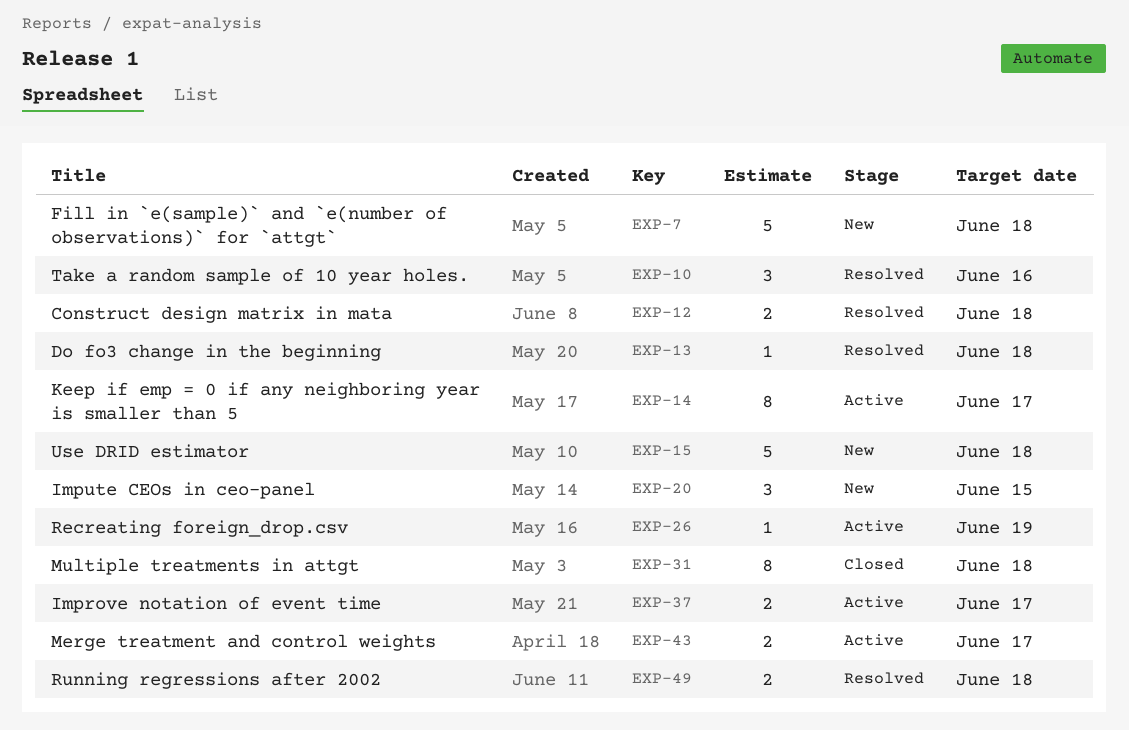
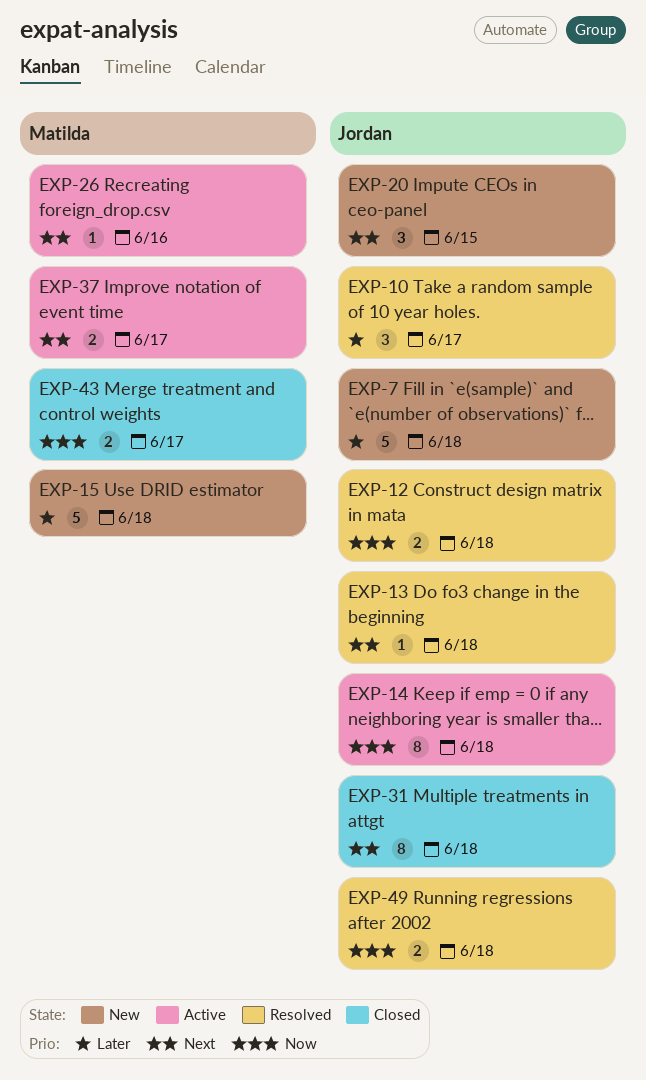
EXP-10, due: Jun 16 -> Jun 17
EXP-14, due: Jun 17 -> Jun 18
EXP-26, due: Jun 19 -> Jun 16
EXP-43, status: Active -> Closed

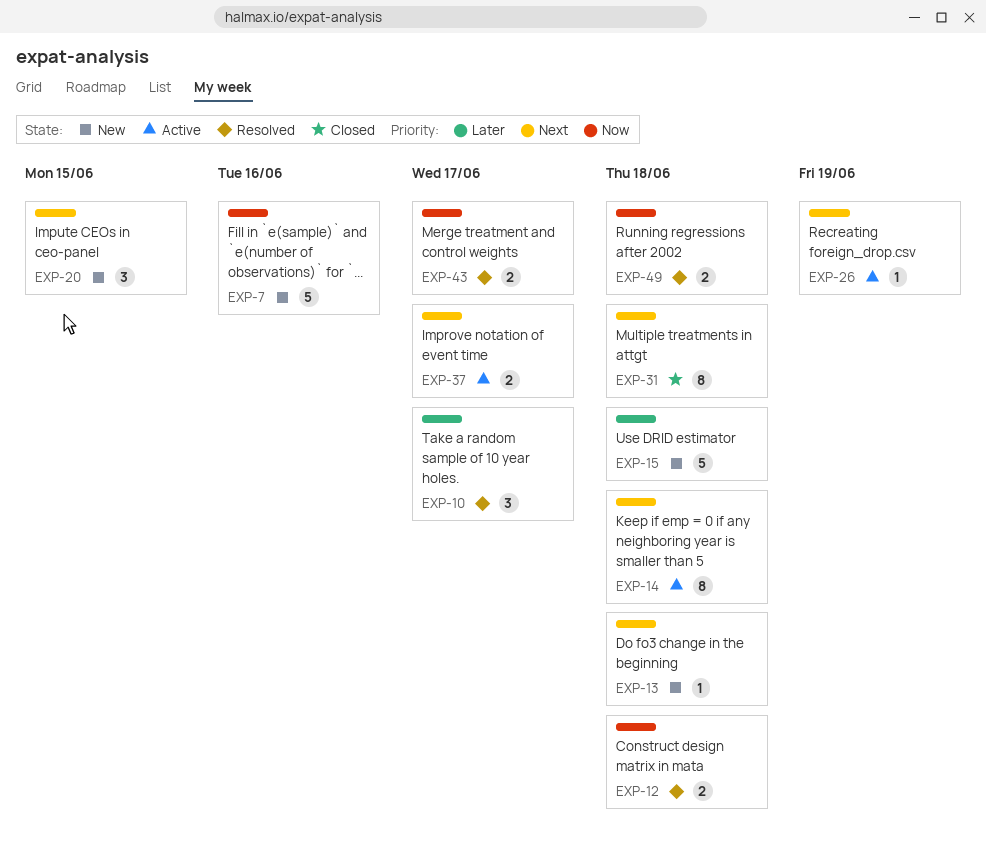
EXP-7, priority: Later -> Now
EXP-7, due: Jun 18 -> Jun 16
EXP-13, status: Resolved -> New
EXP-14, priority: Now -> Next
EXP-26, due: Jun 16 -> Jun 19
EXP-43, status: Closed -> Resolved

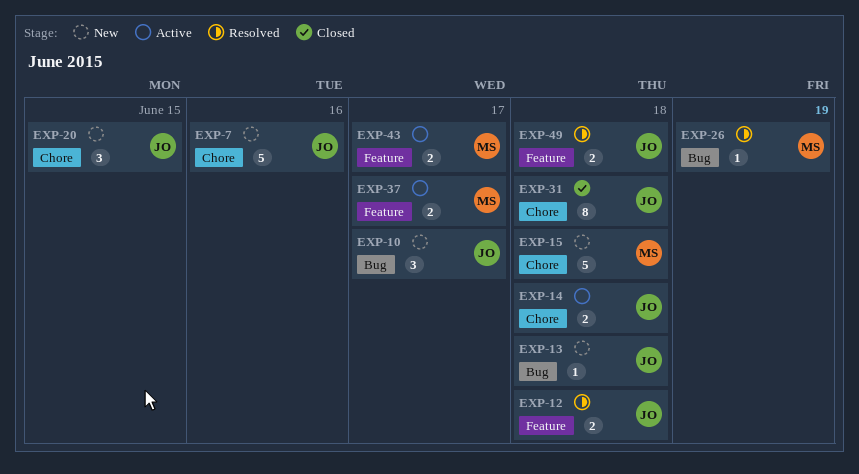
EXP-10, status: Resolved -> New
EXP-14, estimate: 8 -> 2
EXP-26, status: Active -> Resolved
EXP-43, status: Resolved -> Active

